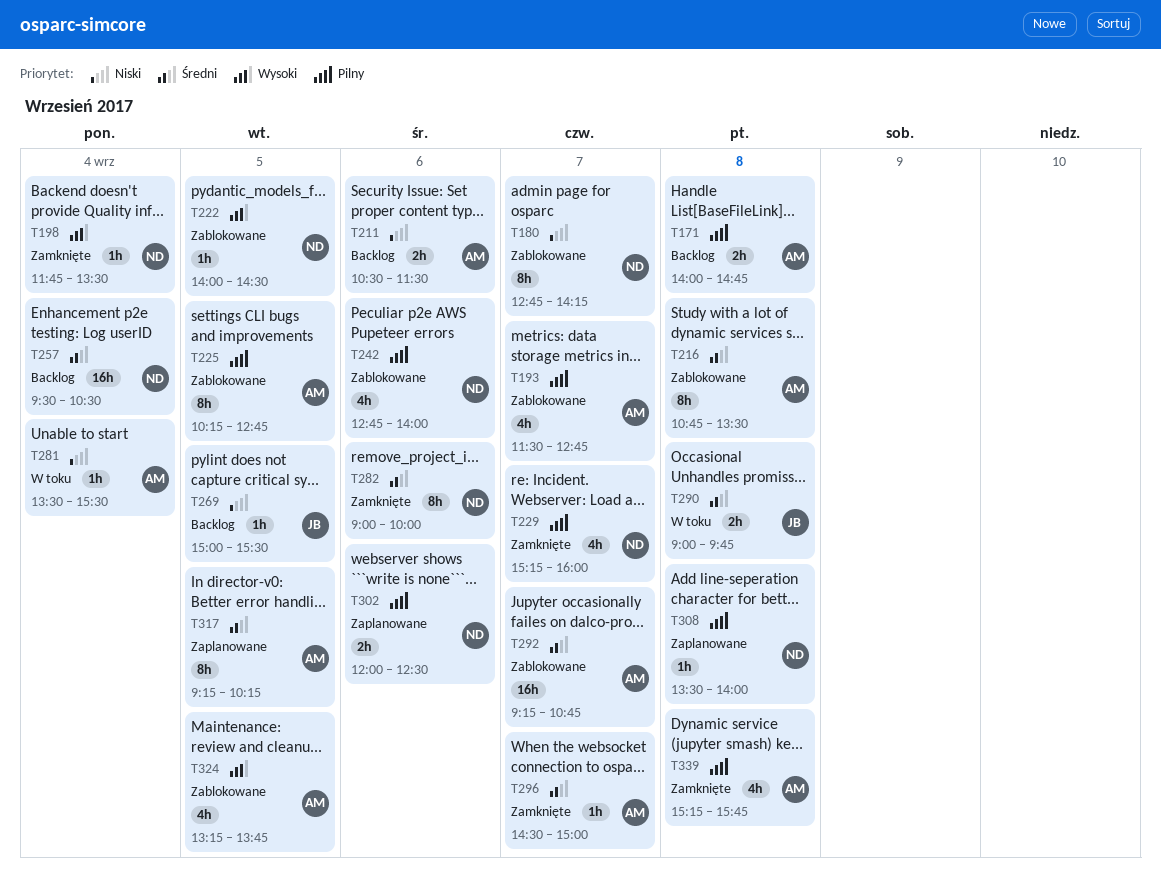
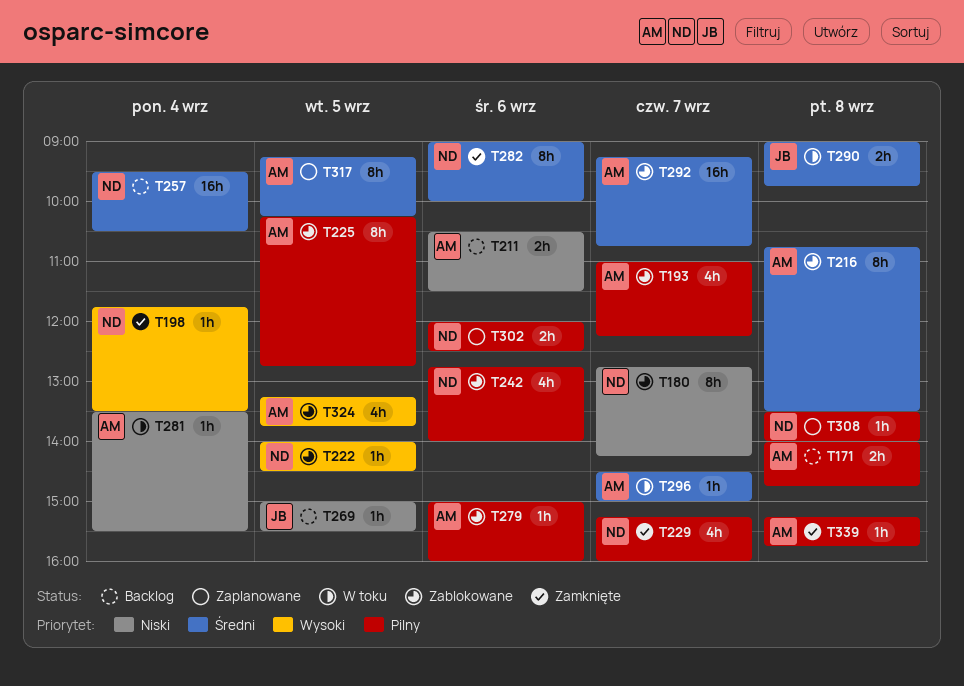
T193, begins: 11:30 -> 11:00
T193, ends: 12:45 -> 12:15
T279: none -> present
T296, status: Zamknięte -> W toku
T339, estimate: 4h -> 1h

